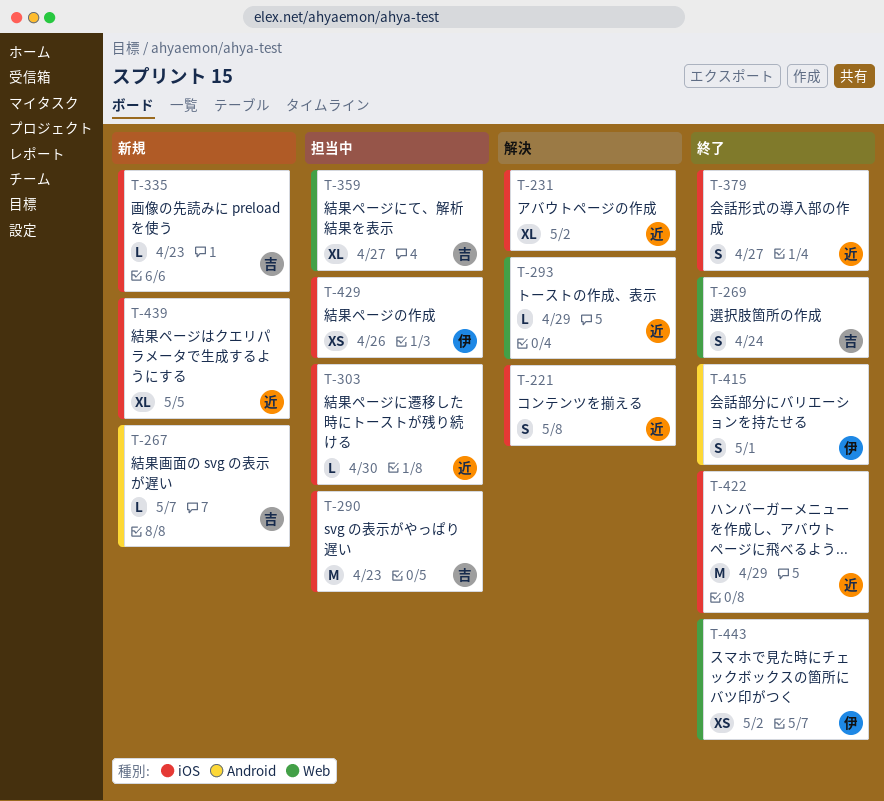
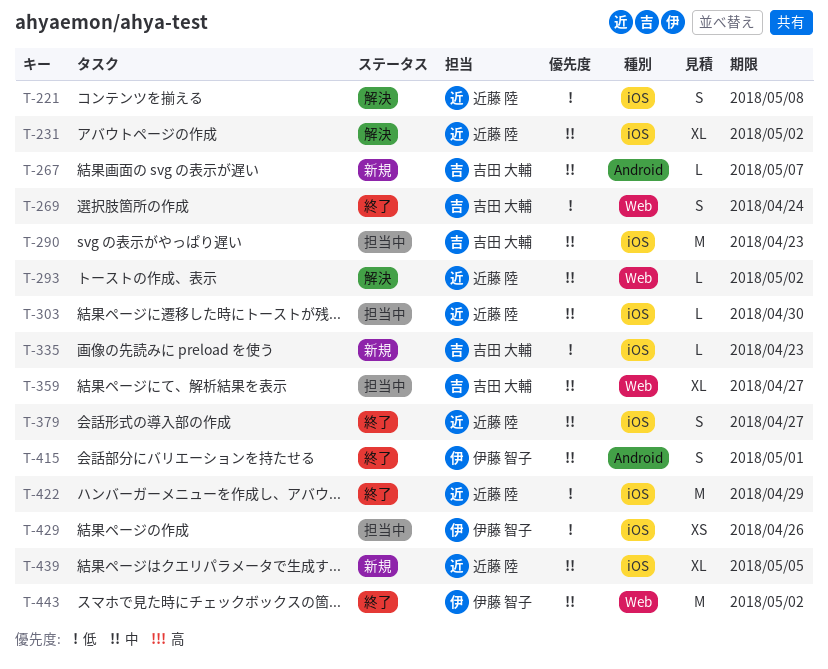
T-293, due: Apr 29 -> May 2
T-443, estimate: XS -> M

